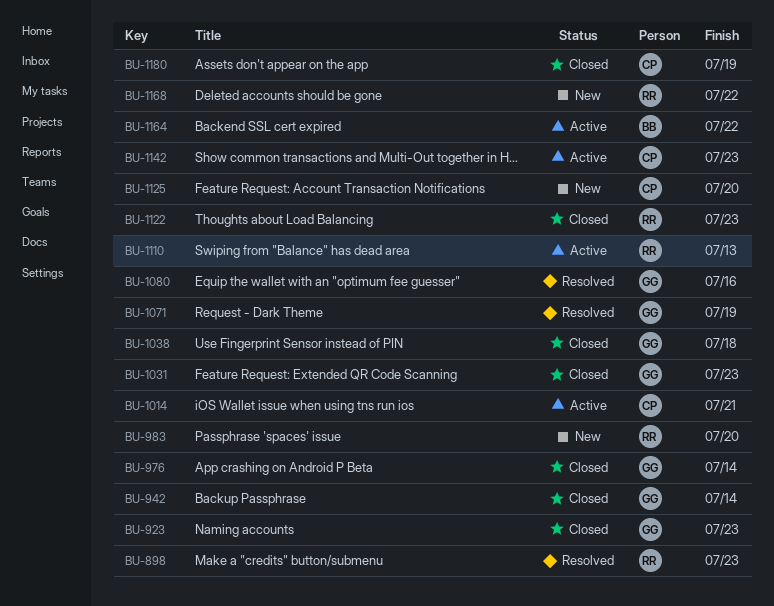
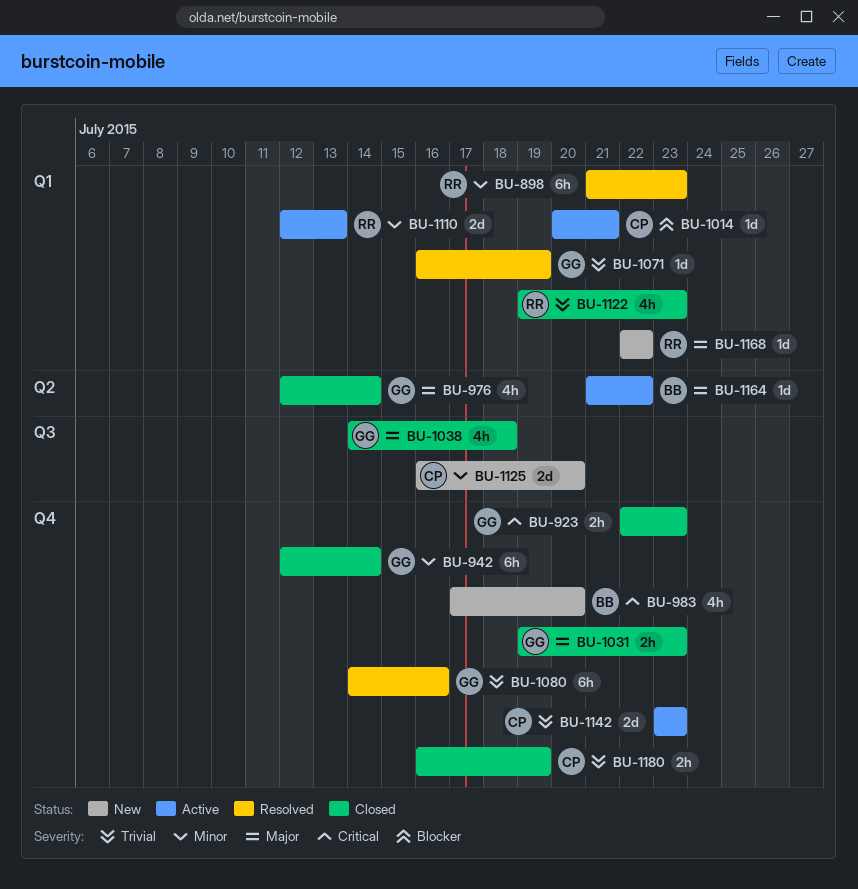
BU-983, owner: RR -> BB

